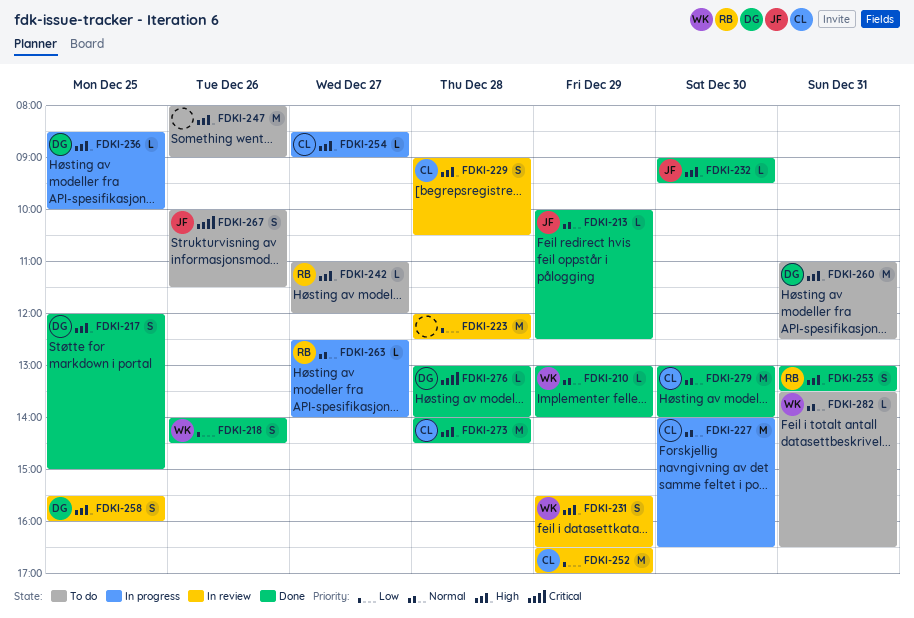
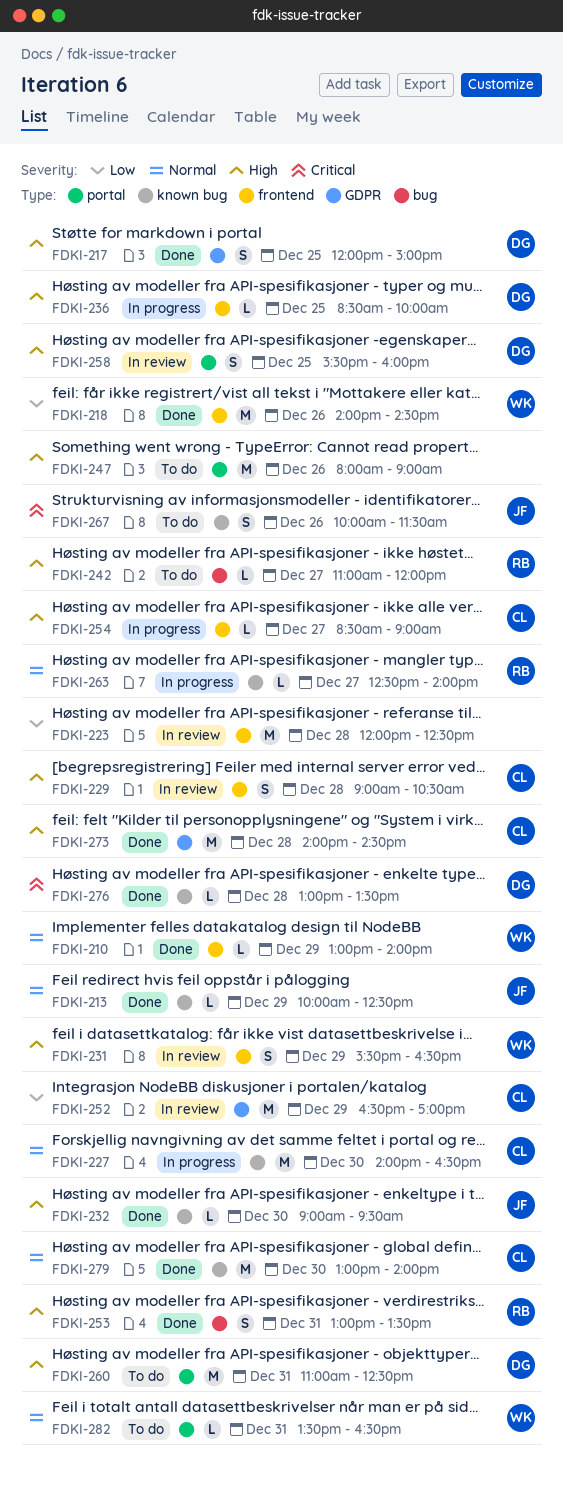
FDKI-218, estimate: S -> M
FDKI-276, ends: 14:00 -> 13:30

